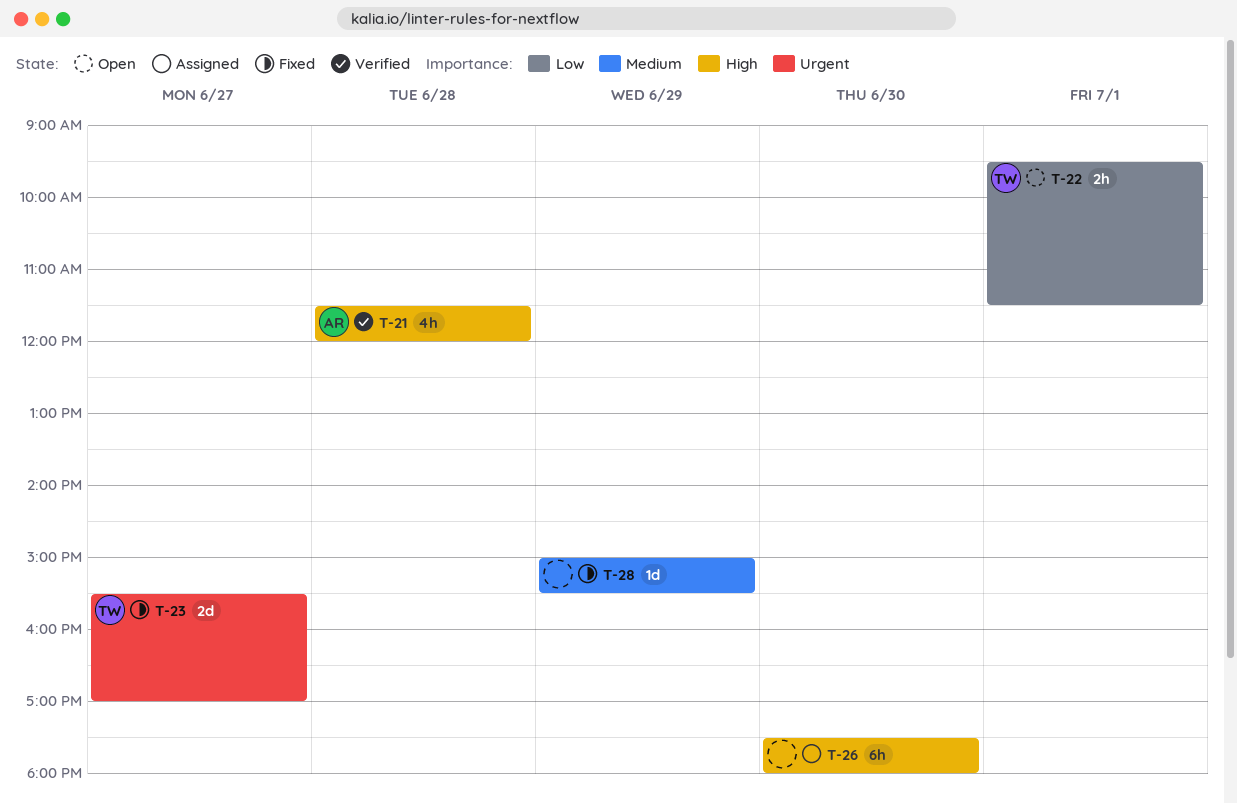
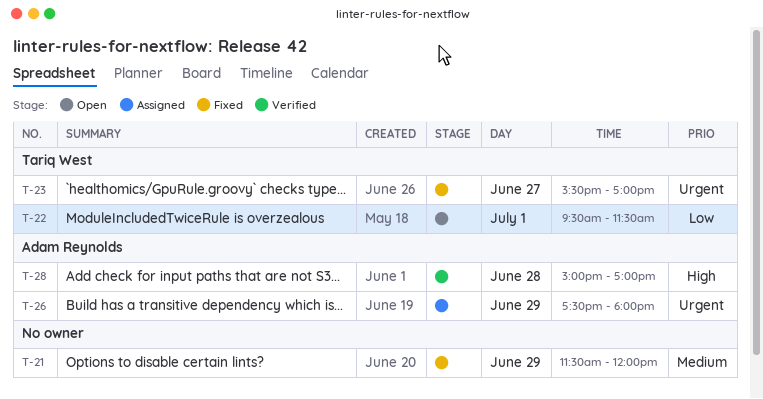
T-21, status: Verified -> Fixed
T-21, owner: Adam Reynolds -> none
T-21, priority: High -> Medium
T-21, day: Jun 28 -> Jun 29
T-26, owner: none -> Adam Reynolds
T-26, priority: High -> Urgent
T-26, day: Jun 30 -> Jun 29
T-28, status: Fixed -> Verified
T-28, owner: none -> Adam Reynolds
T-28, priority: Medium -> High
T-28, day: Jun 29 -> Jun 28
T-28, ends: 15:30 -> 17:00

